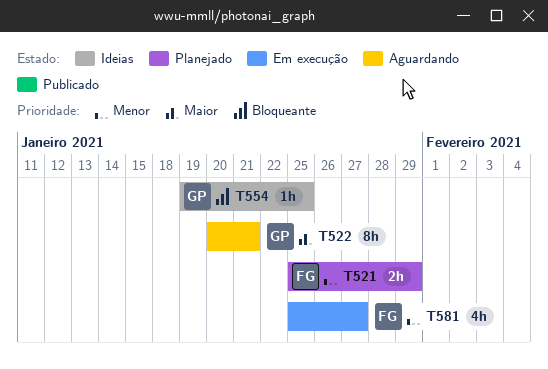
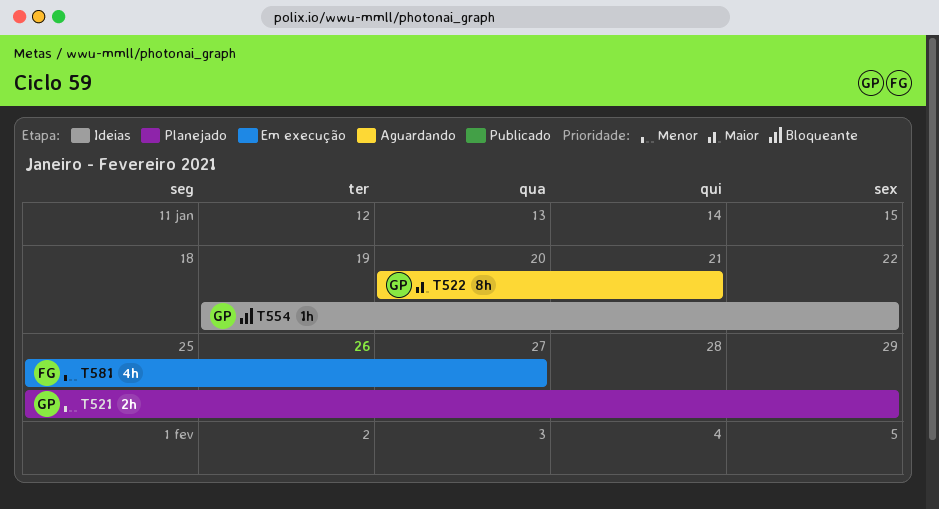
T521, owner: FG -> GP
T554, due: Jan 25 -> Jan 22

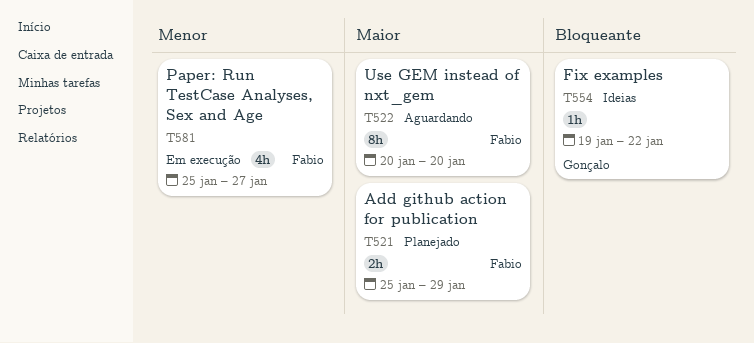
T521, owner: Gonçalo -> Fabio
T521, priority: Menor -> Maior
T522, owner: Gonçalo -> Fabio
T522, due: Jan 21 -> Jan 20

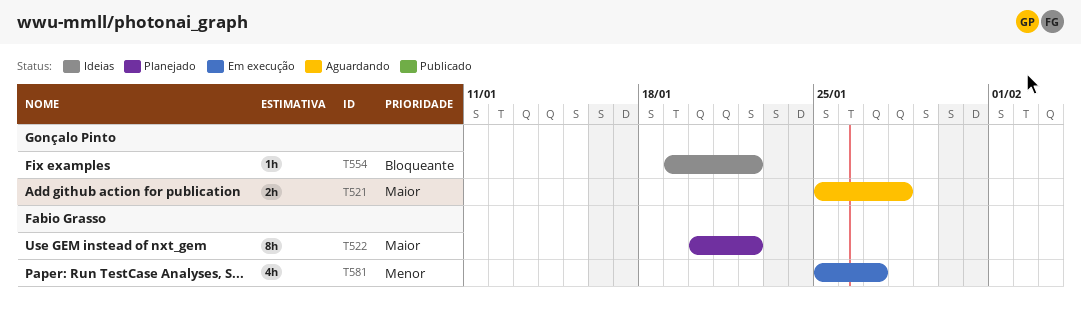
T521, status: Planejado -> Aguardando
T521, owner: Fabio Grasso -> Gonçalo Pinto
T521, due: Jan 29 -> Jan 28
T522, status: Aguardando -> Planejado
T522, due: Jan 20 -> Jan 22

